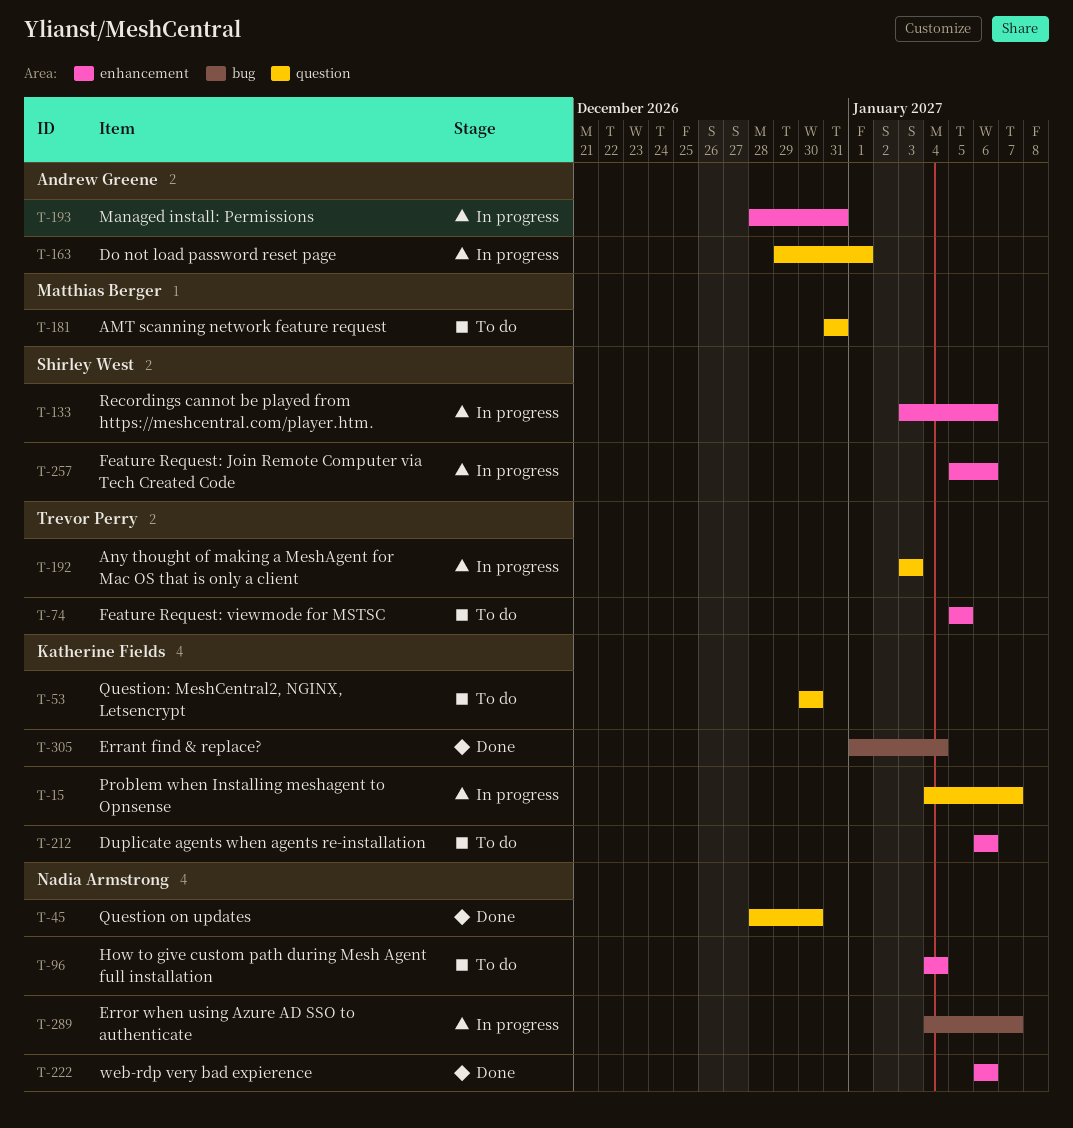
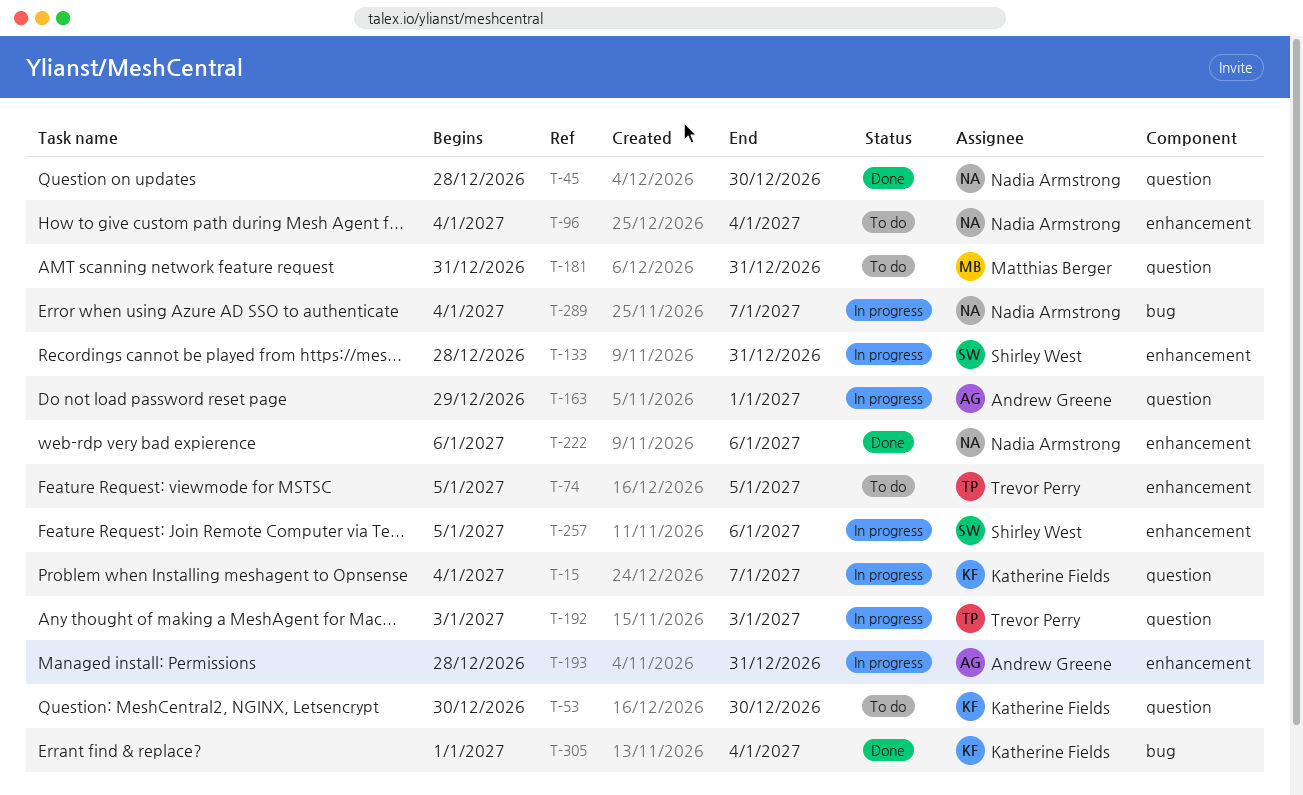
T-133, start: Jan 3 -> Dec 28
T-133, due: Jan 6 -> Dec 31
T-212: present -> none

